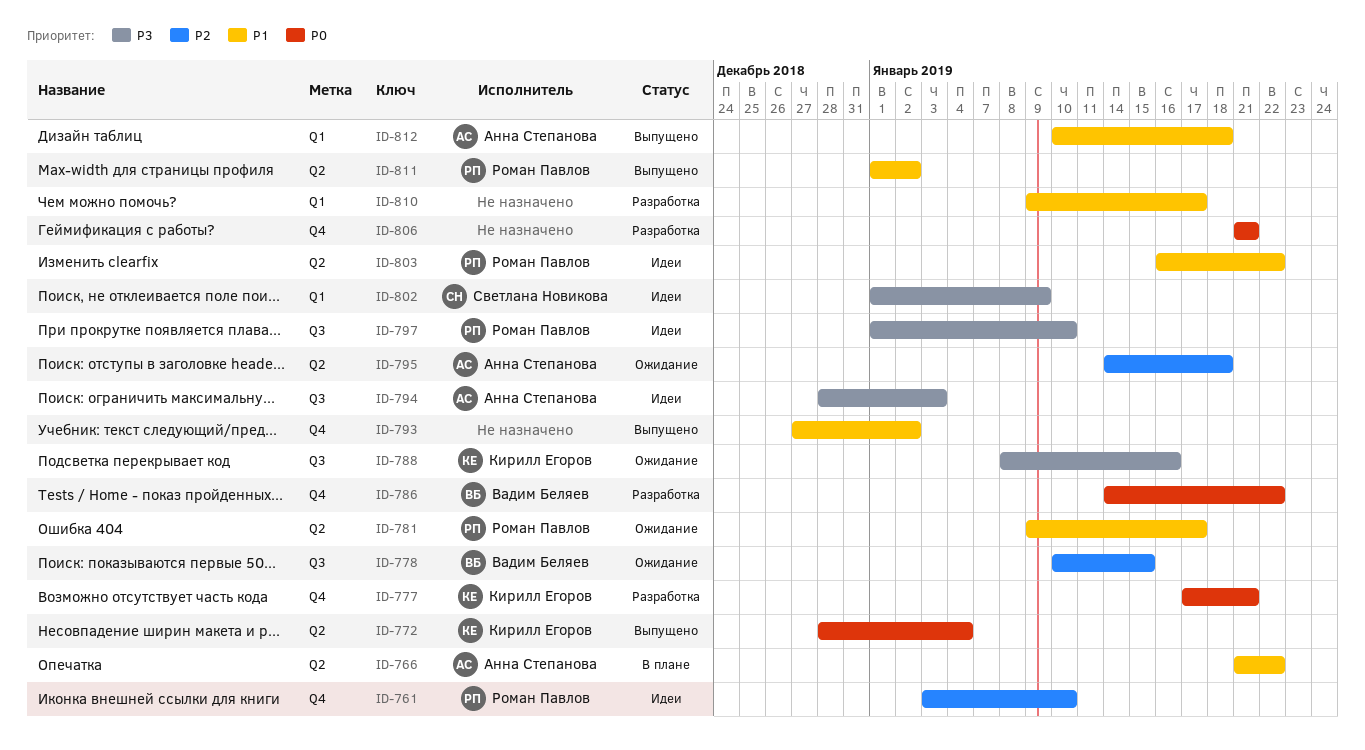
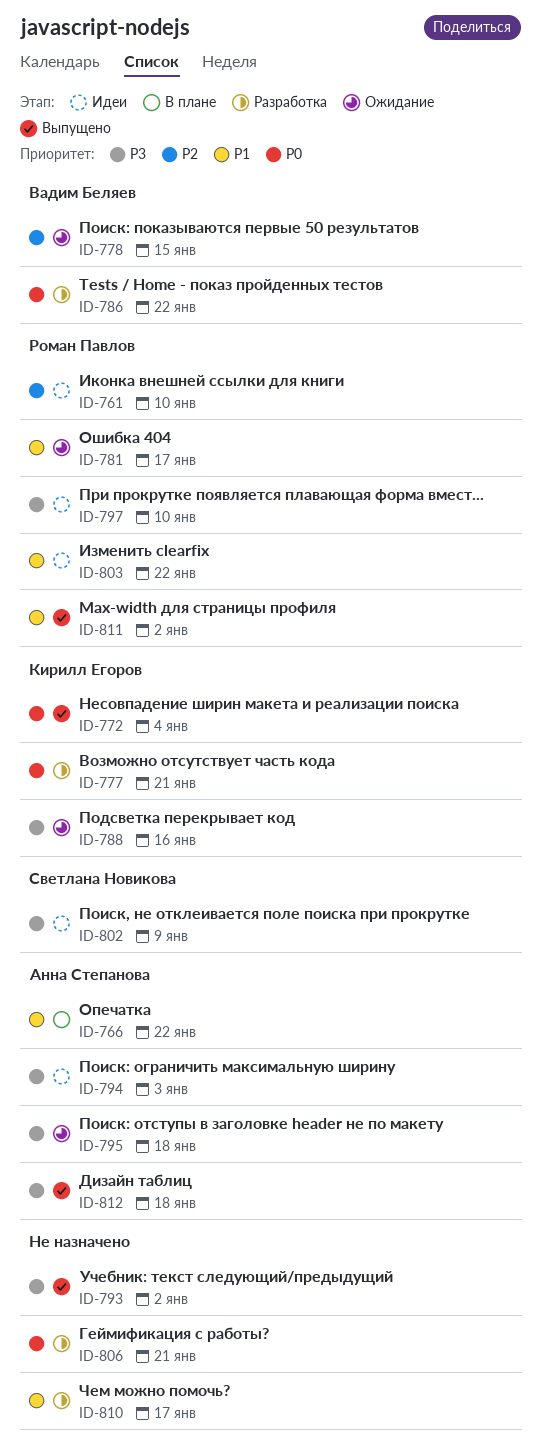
ID-793, priority: P1 -> P3
ID-795, priority: P2 -> P3
ID-812, priority: P1 -> P3

